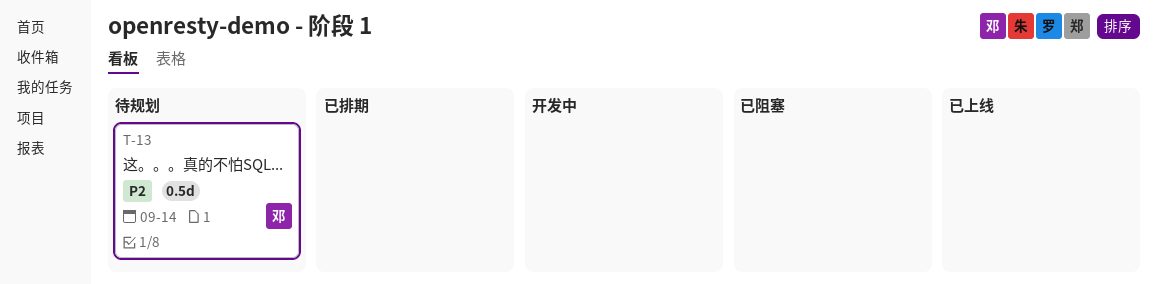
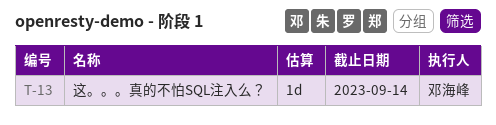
T-13, estimate: 0.5d -> 1d

